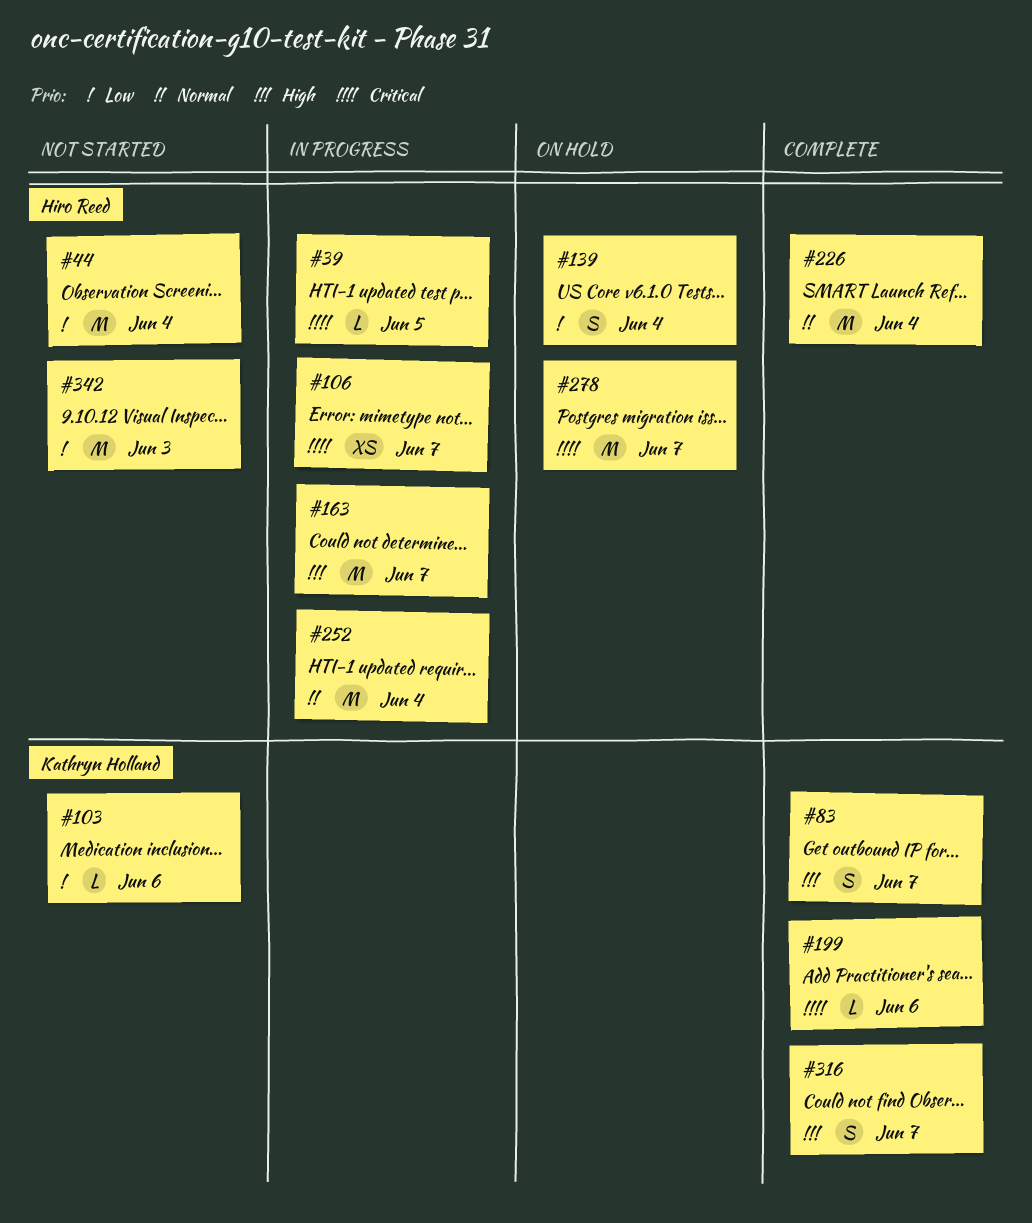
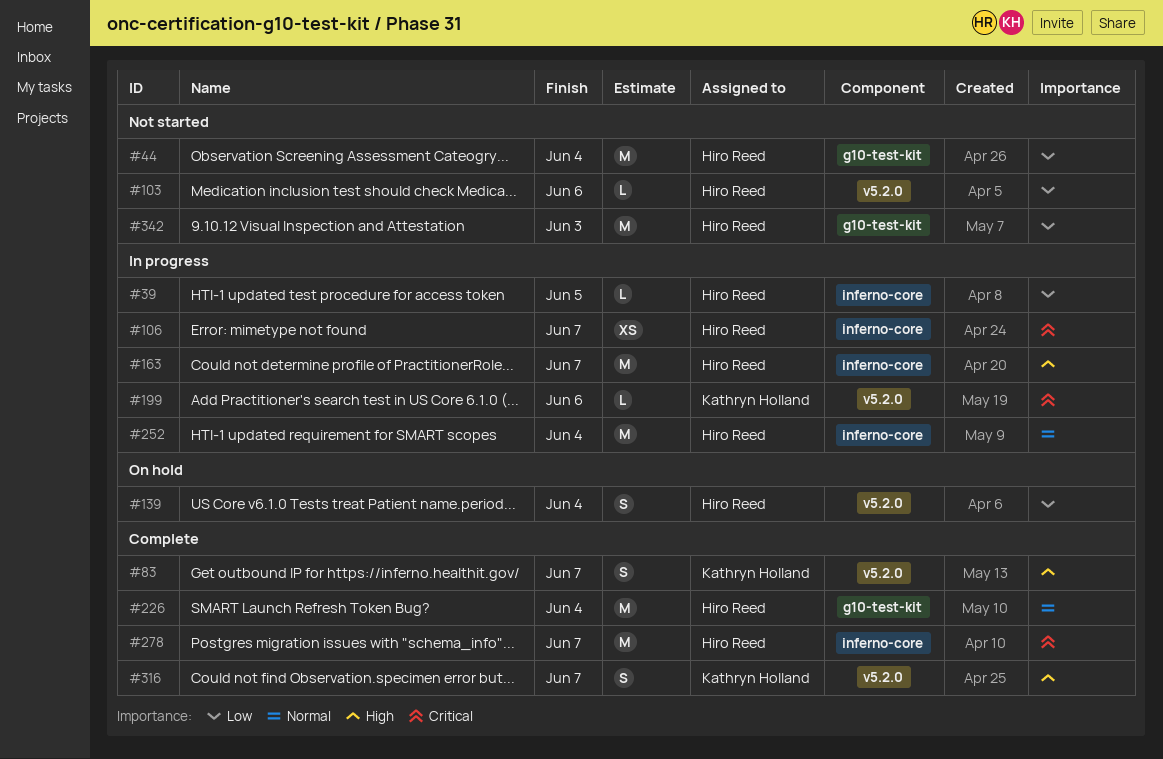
#39, priority: Critical -> Low
#103, owner: Kathryn Holland -> Hiro Reed
#199, status: Complete -> In progress
#278, status: On hold -> Complete

